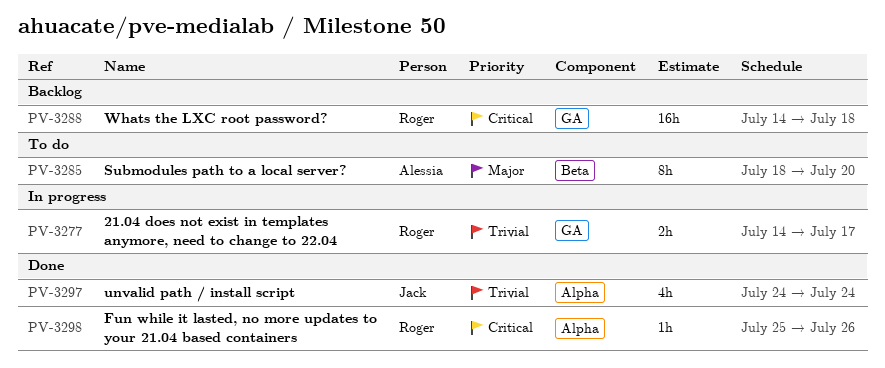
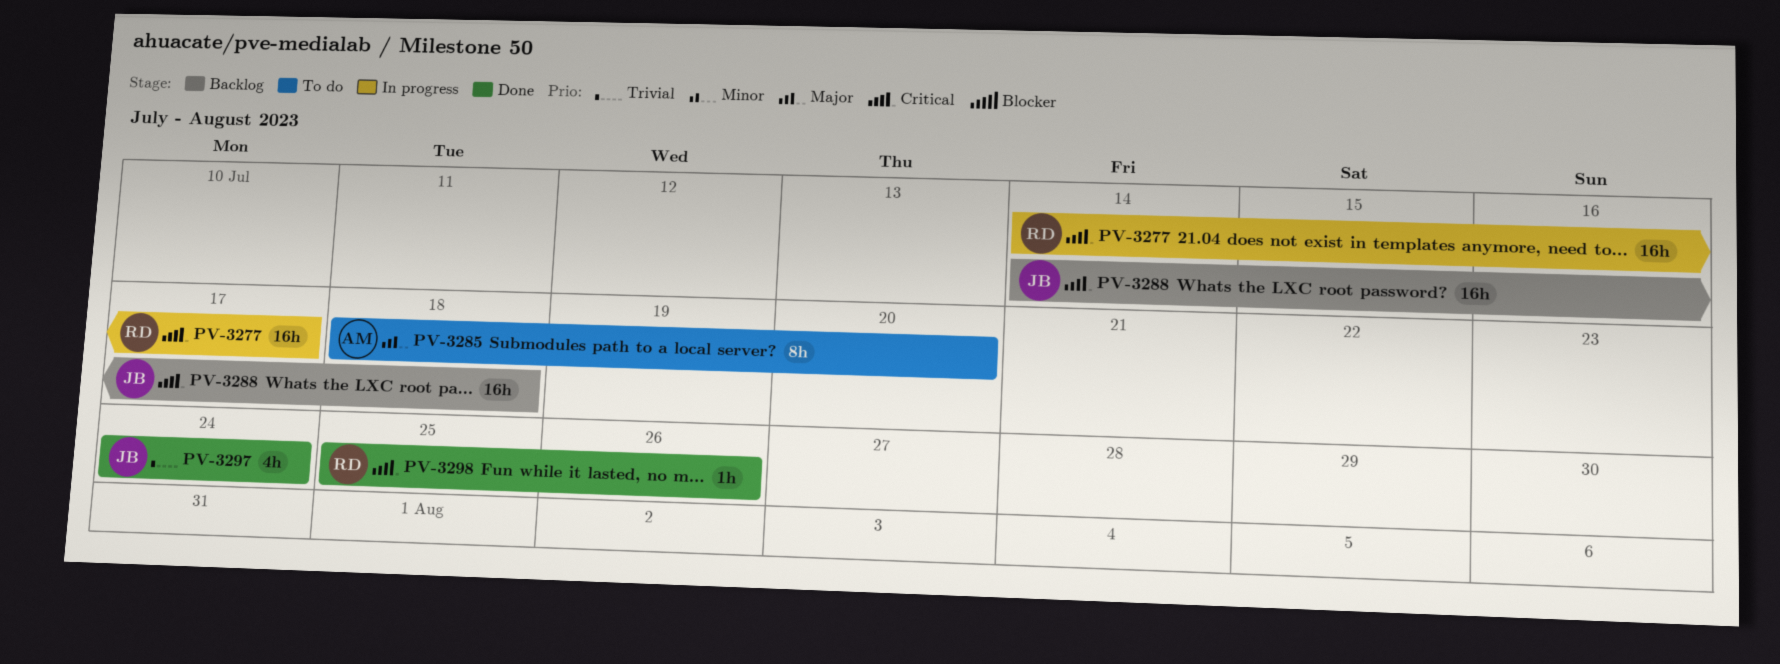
PV-3277, priority: Trivial -> Critical
PV-3277, estimate: 2h -> 16h
PV-3288, owner: Roger -> Jack

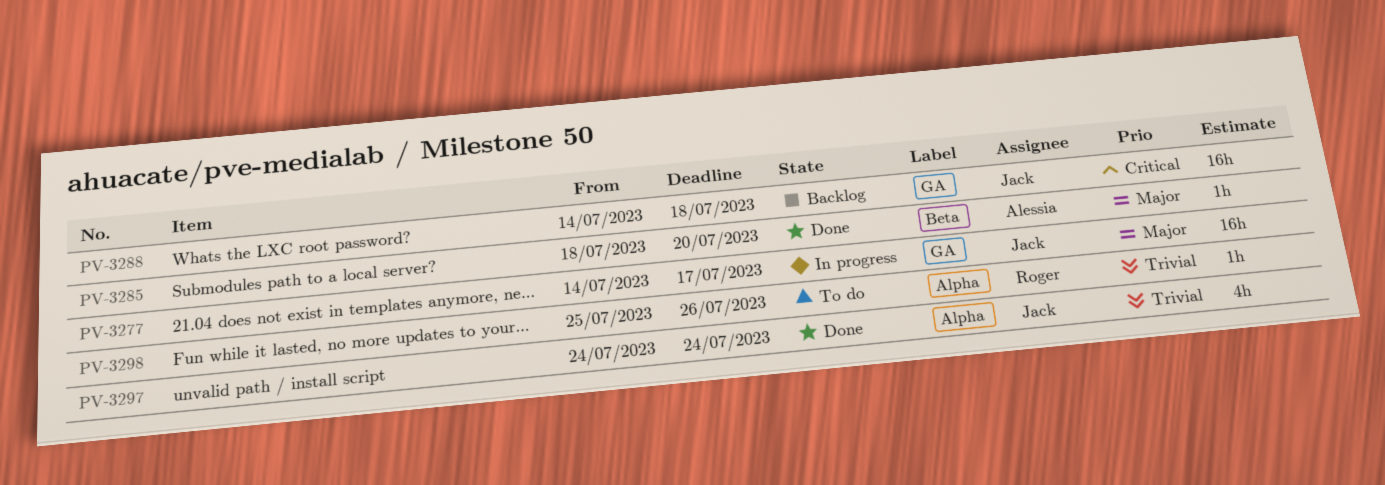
PV-3277, owner: Roger -> Jack
PV-3277, priority: Critical -> Major
PV-3285, status: To do -> Done
PV-3285, estimate: 8h -> 1h
PV-3298, status: Done -> To do
PV-3298, priority: Critical -> Trivial

